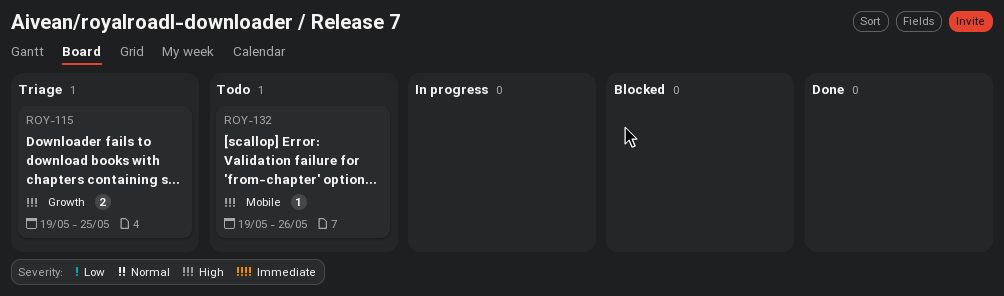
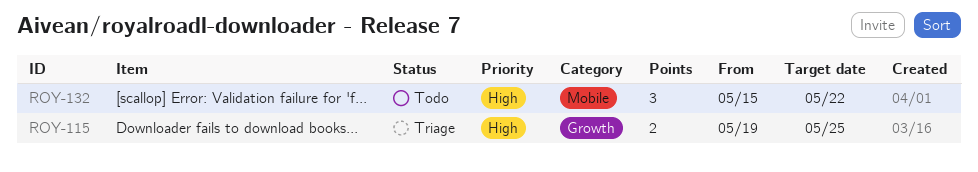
ROY-132, estimate: 1 -> 3
ROY-132, start: May 19 -> May 15
ROY-132, due: May 26 -> May 22

